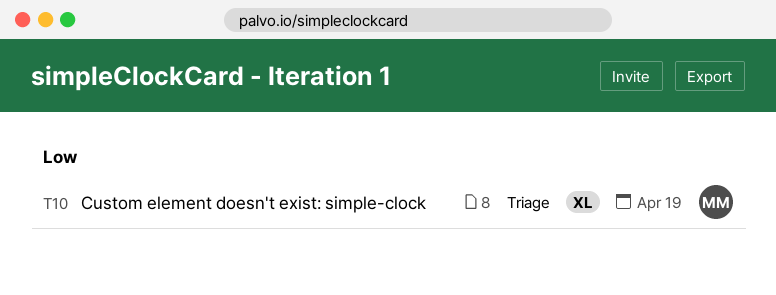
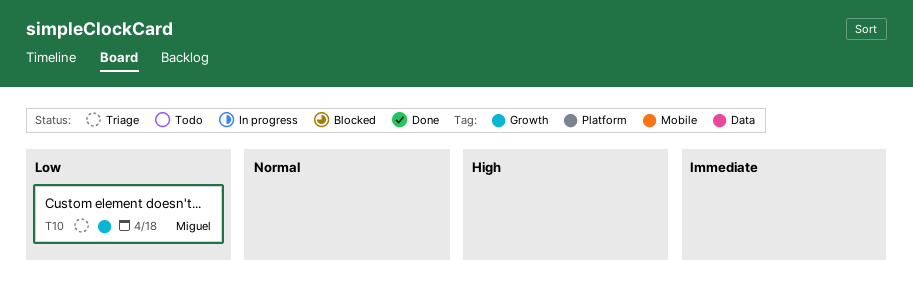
T10, due: Apr 19 -> Apr 18

